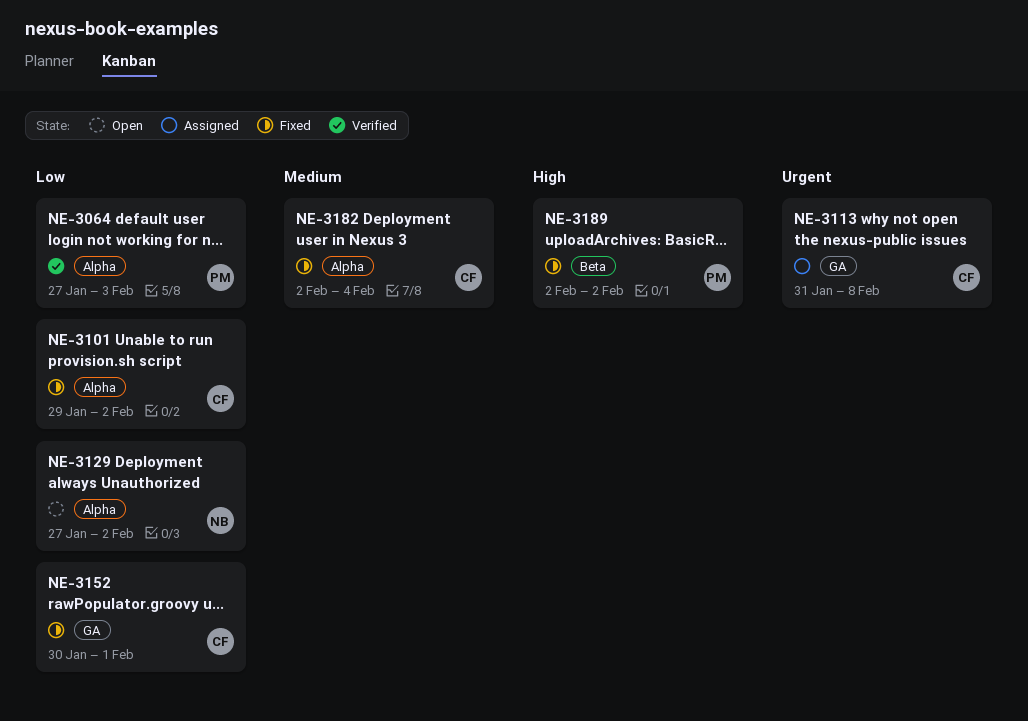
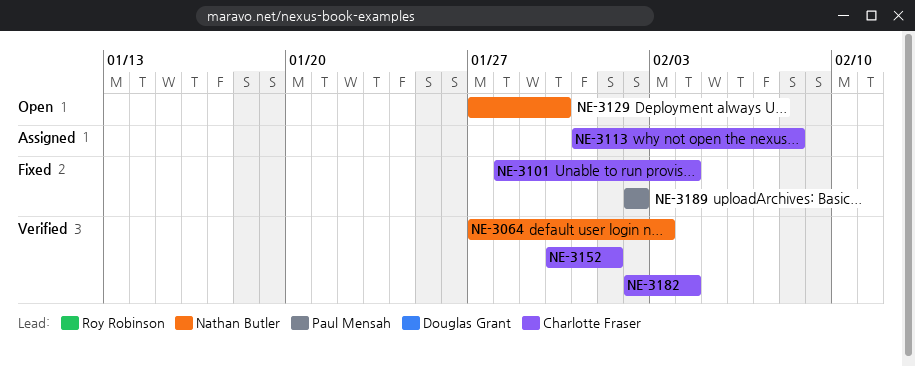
NE-3064, owner: Paul Mensah -> Nathan Butler
NE-3101, start: Jan 29 -> Jan 28
NE-3101, due: Feb 2 -> Feb 4
NE-3129, due: Feb 2 -> Jan 30
NE-3152, status: Fixed -> Verified
NE-3182, status: Fixed -> Verified

